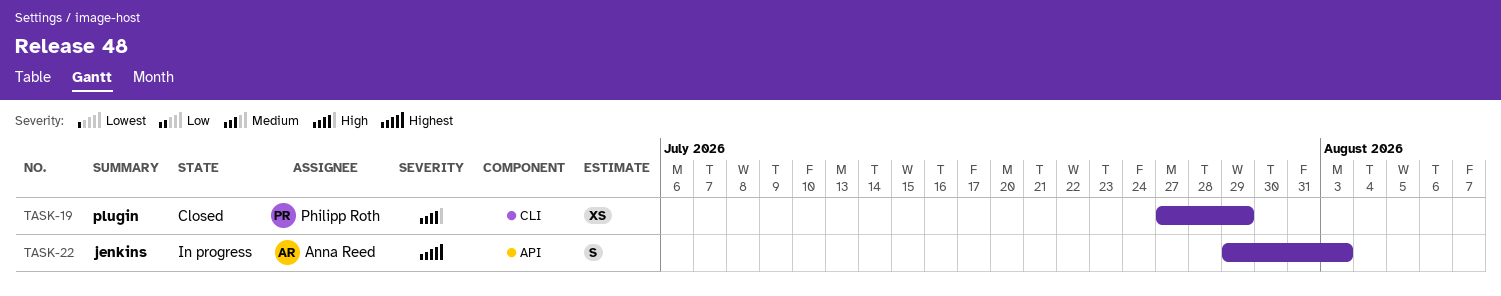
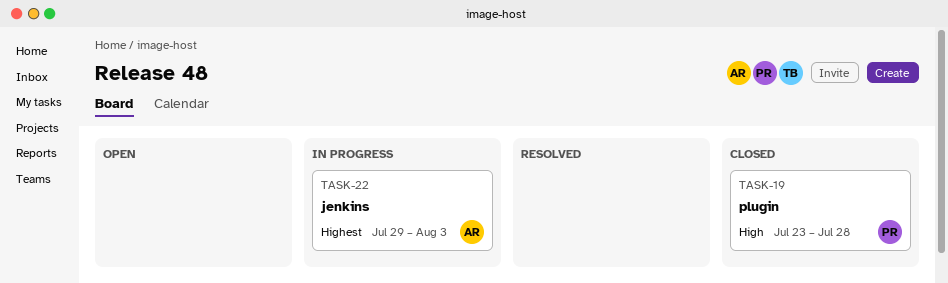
TASK-19, start: Jul 27 -> Jul 23
TASK-19, due: Jul 29 -> Jul 28

